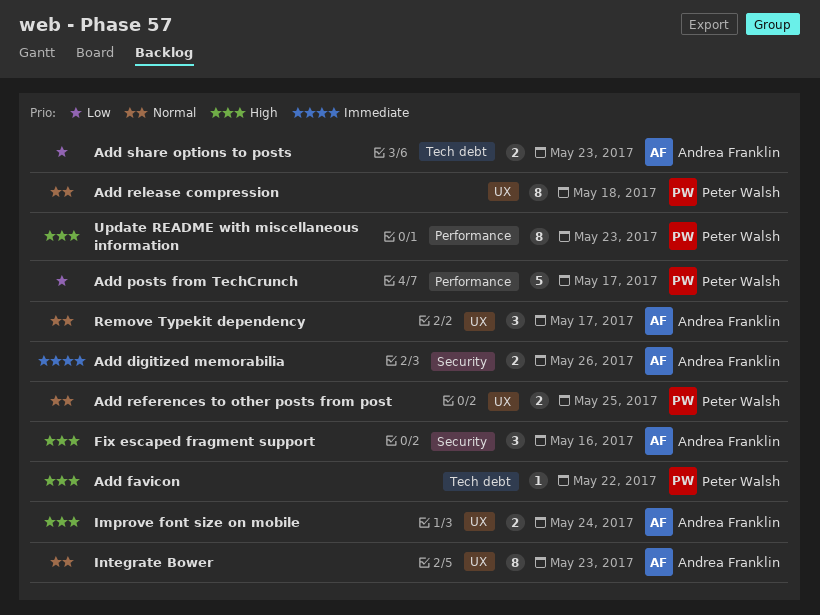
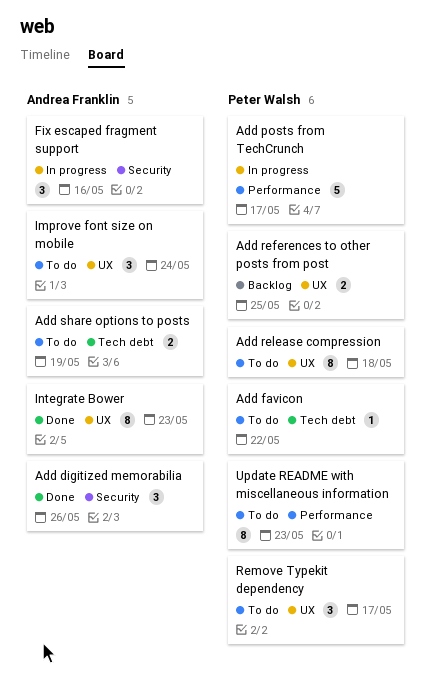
Add digitized memorabilia, estimate: 2 -> 3
Add share options to posts, due: May 23 -> May 19
Improve font size on mobile, estimate: 2 -> 3
Remove Typekit dependency, owner: Andrea Franklin -> Peter Walsh

